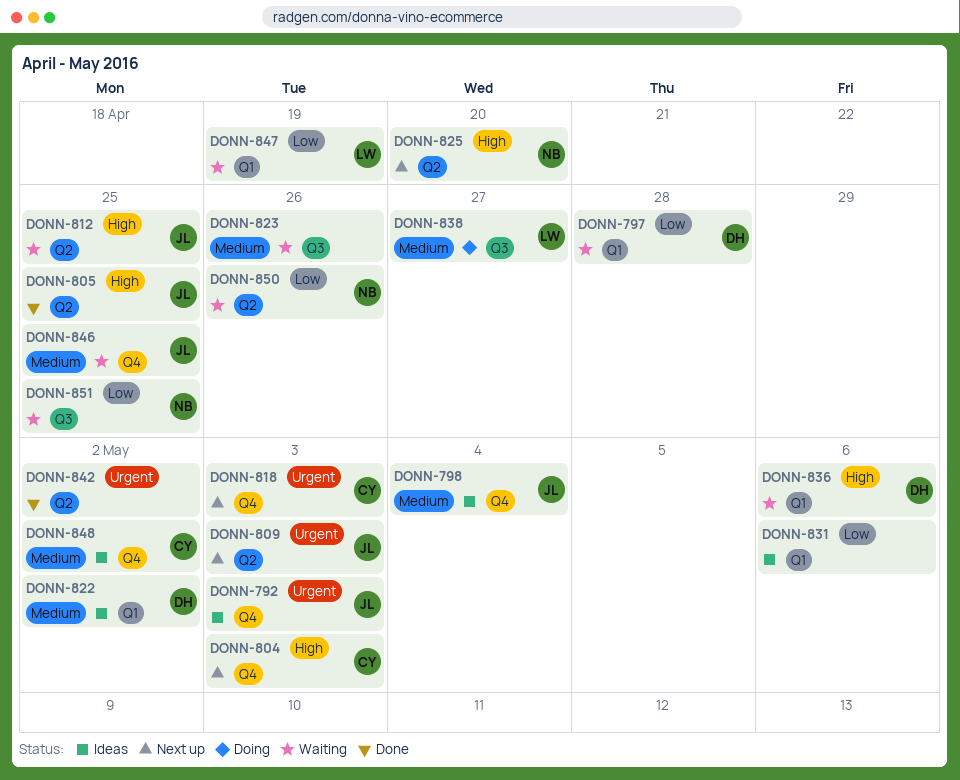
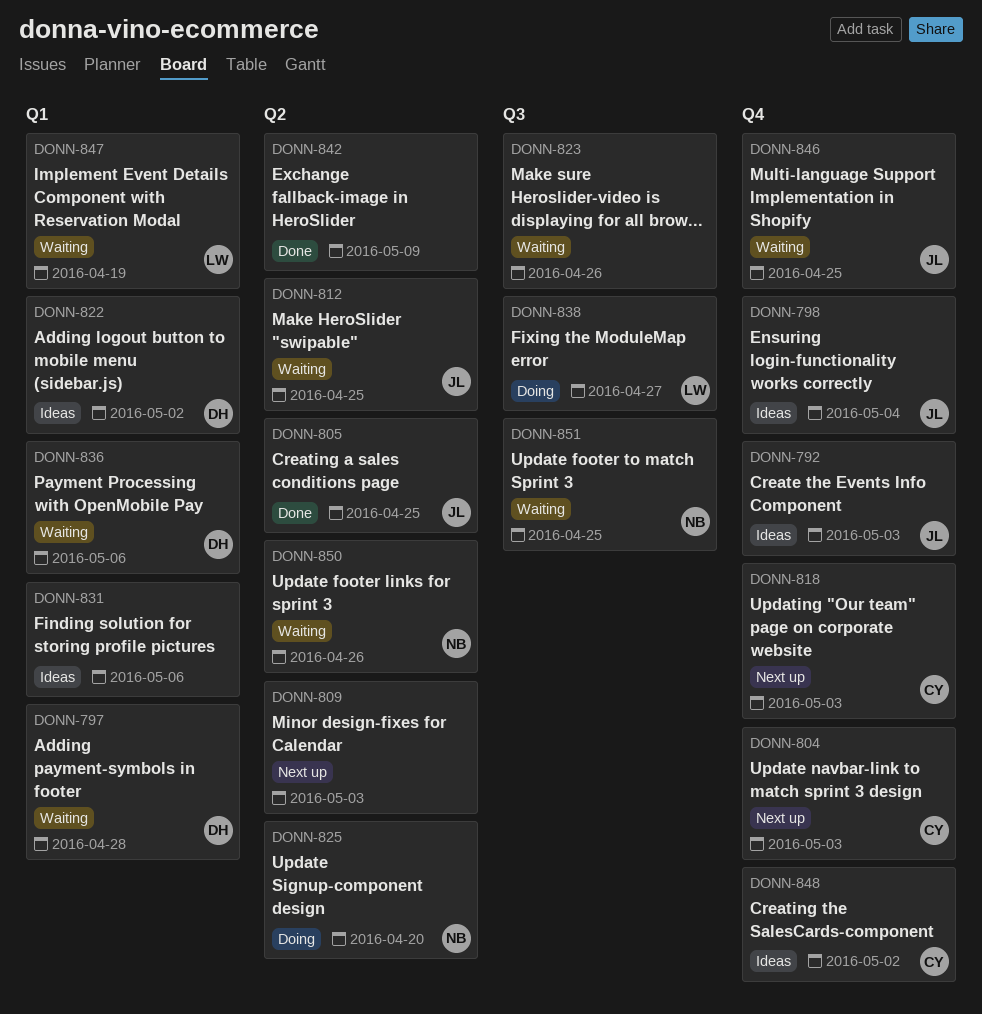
DONN-809, owner: JL -> none
DONN-825, status: Next up -> Doing
DONN-842, due: May 2 -> May 9

